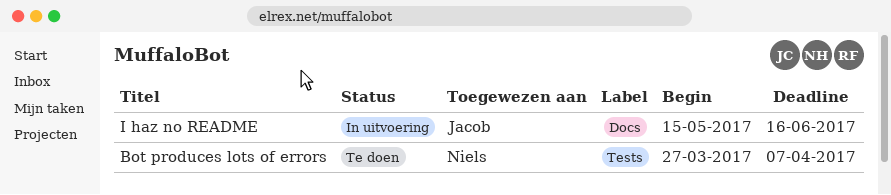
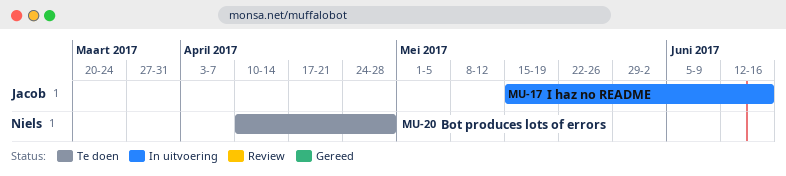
Bot produces lots of errors, start: Mar 27 -> Apr 10
Bot produces lots of errors, due: Apr 7 -> Apr 28

